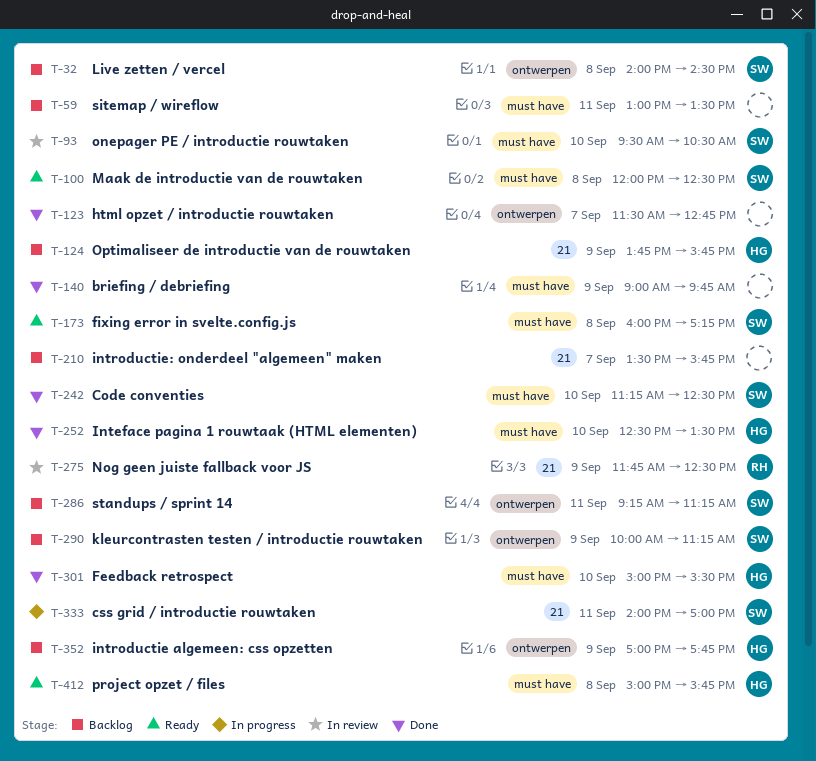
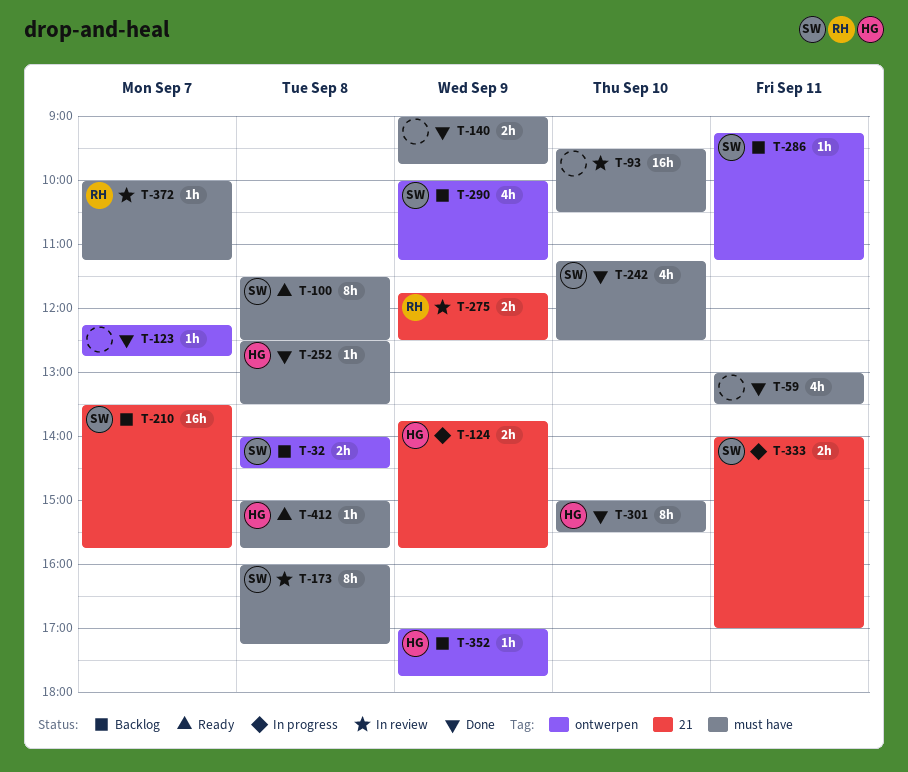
T-59, status: Backlog -> Done
T-93, owner: SW -> none
T-100, begins: 12:00 -> 11:30
T-123, begins: 11:30 -> 12:15
T-124, status: Backlog -> In progress
T-173, status: Ready -> In review
T-210, owner: none -> SW
T-252, day: Sep 10 -> Sep 8
T-372: none -> present

